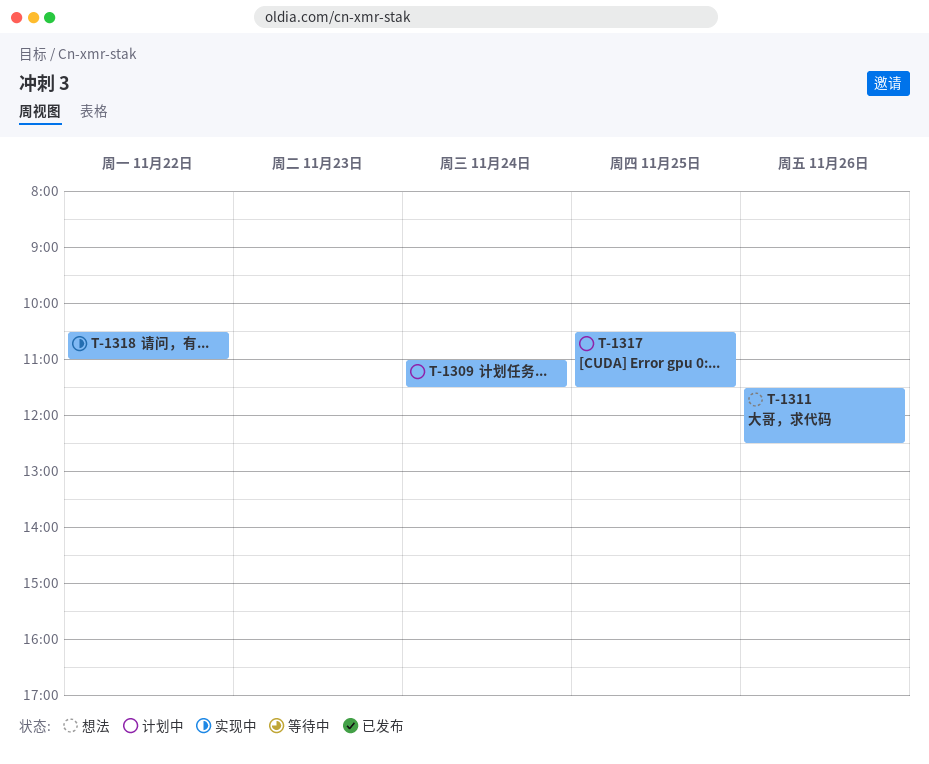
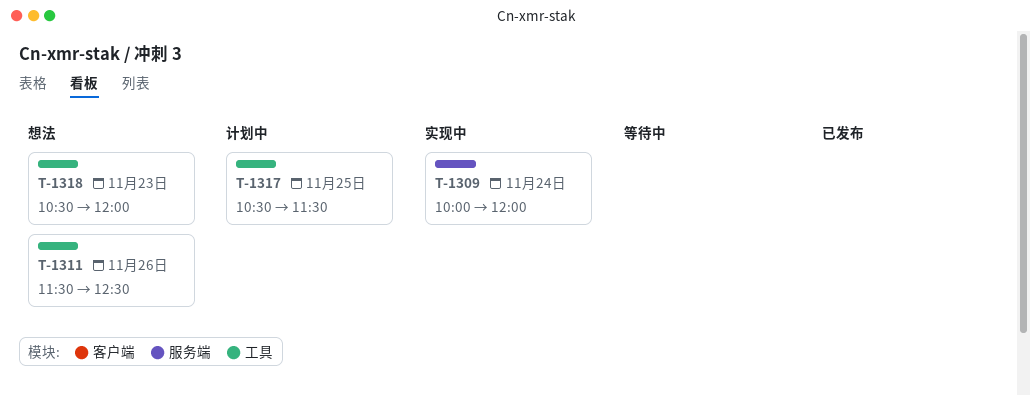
T-1309, status: 计划中 -> 实现中
T-1309, begins: 11:00 -> 10:00
T-1309, ends: 11:30 -> 12:00
T-1318, status: 实现中 -> 想法
T-1318, day: Nov 22 -> Nov 23
T-1318, ends: 11:00 -> 12:00

